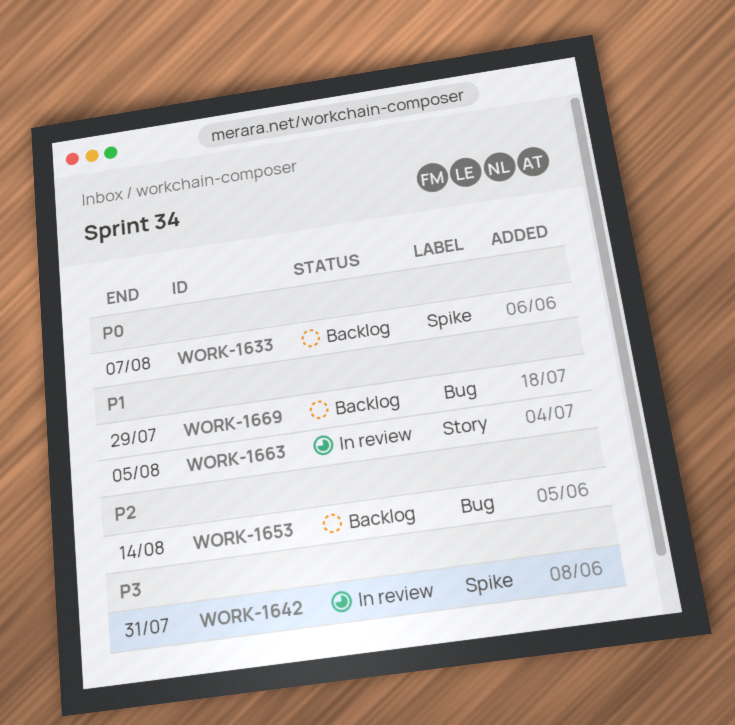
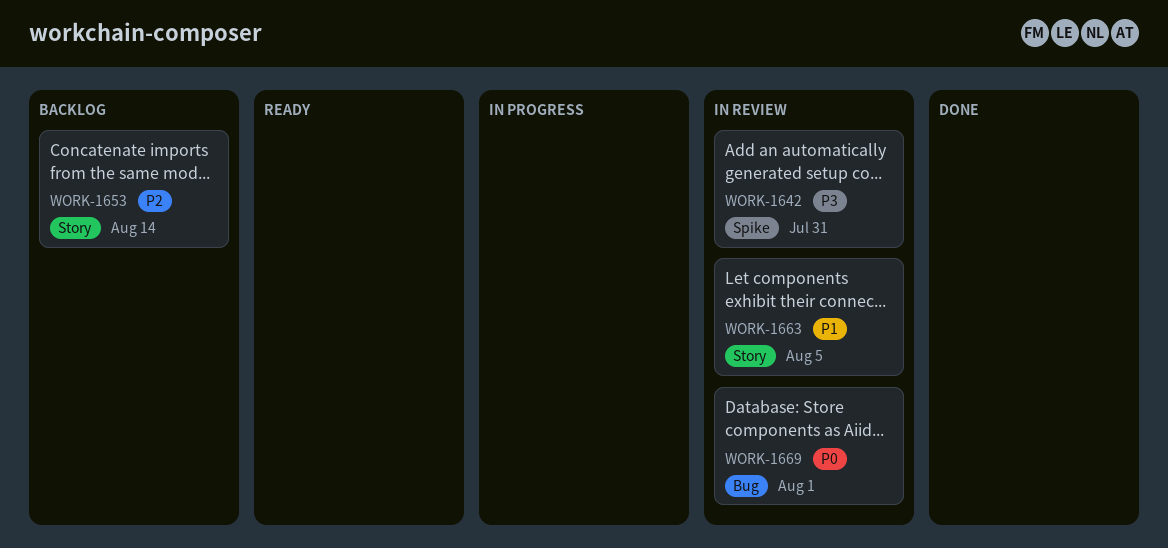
WORK-1633: present -> none
WORK-1653, label: Bug -> Story
WORK-1669, status: Backlog -> In review
WORK-1669, priority: P1 -> P0
WORK-1669, due: Jul 29 -> Aug 1

